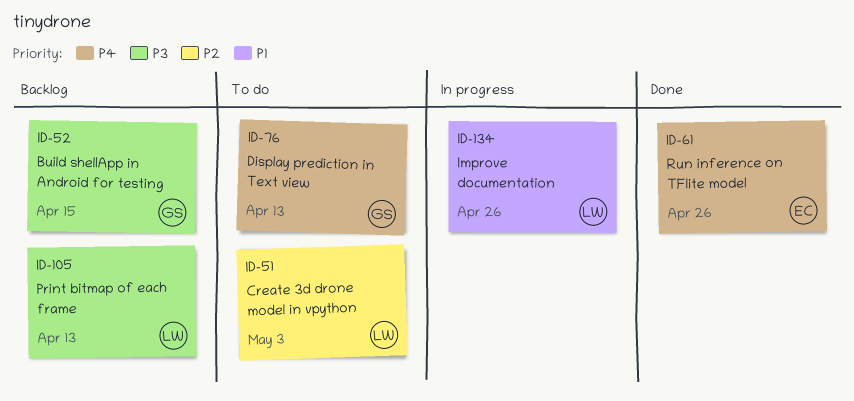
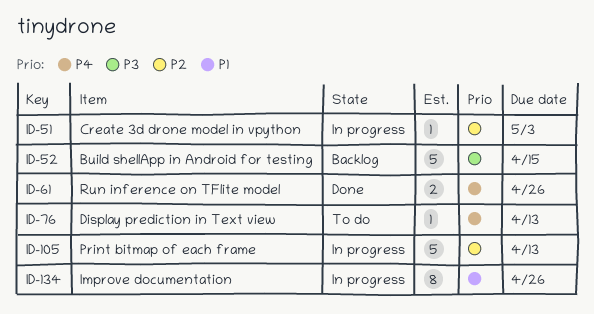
ID-51, status: To do -> In progress
ID-105, status: Backlog -> In progress
ID-105, priority: P3 -> P2

